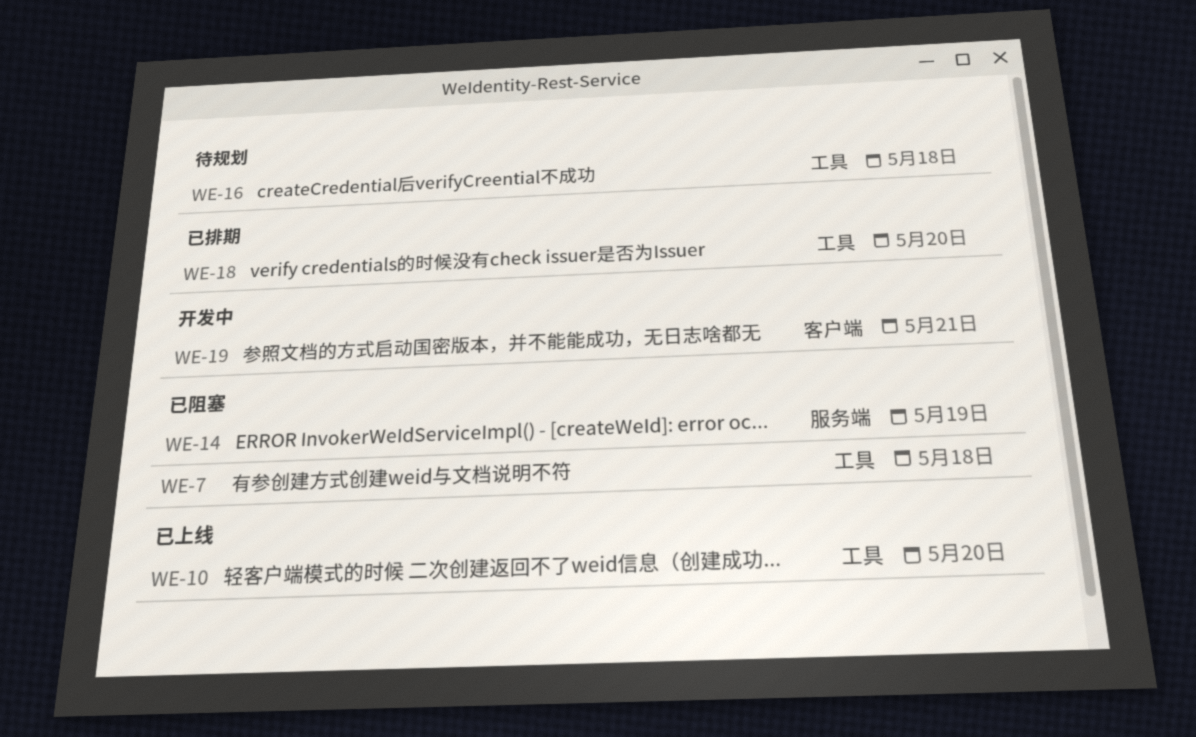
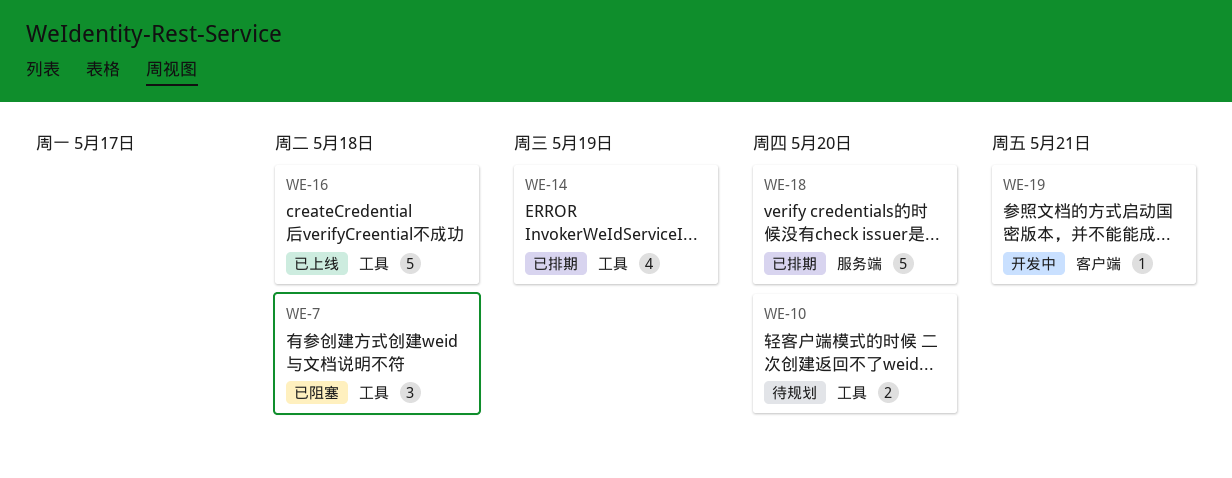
WE-10, status: 已上线 -> 待规划
WE-14, status: 已阻塞 -> 已排期
WE-14, label: 服务端 -> 工具
WE-16, status: 待规划 -> 已上线
WE-18, label: 工具 -> 服务端

